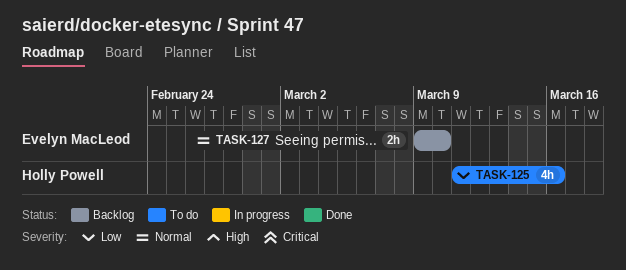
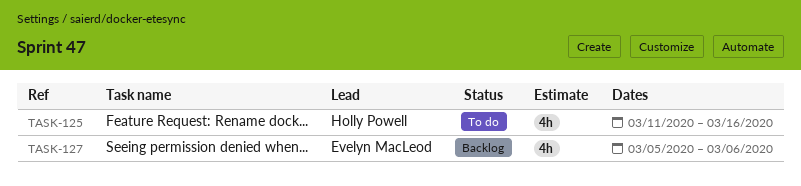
TASK-127, estimate: 2h -> 4h
TASK-127, start: Mar 9 -> Mar 5
TASK-127, due: Mar 10 -> Mar 6

